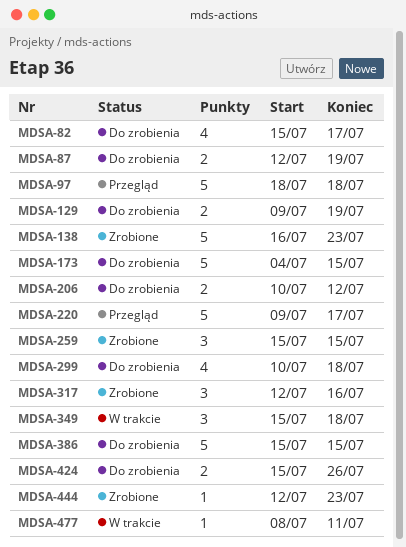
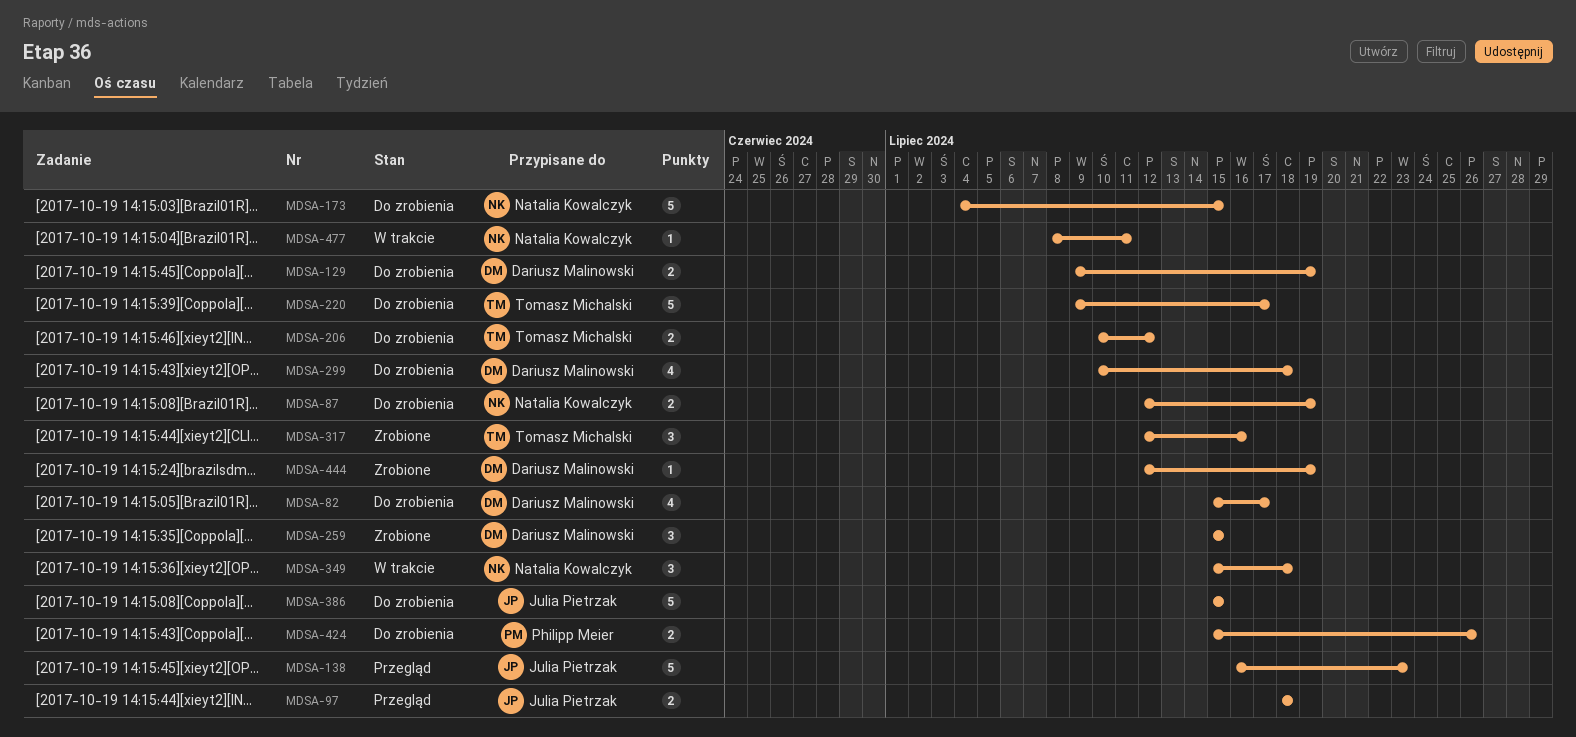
MDSA-97, estimate: 5 -> 2
MDSA-138, status: Zrobione -> Przegląd
MDSA-220, status: Przegląd -> Do zrobienia
MDSA-444, due: Jul 23 -> Jul 19

